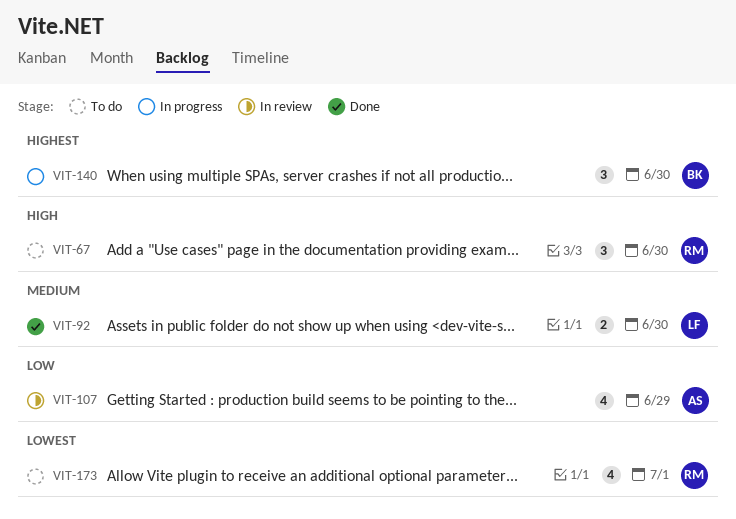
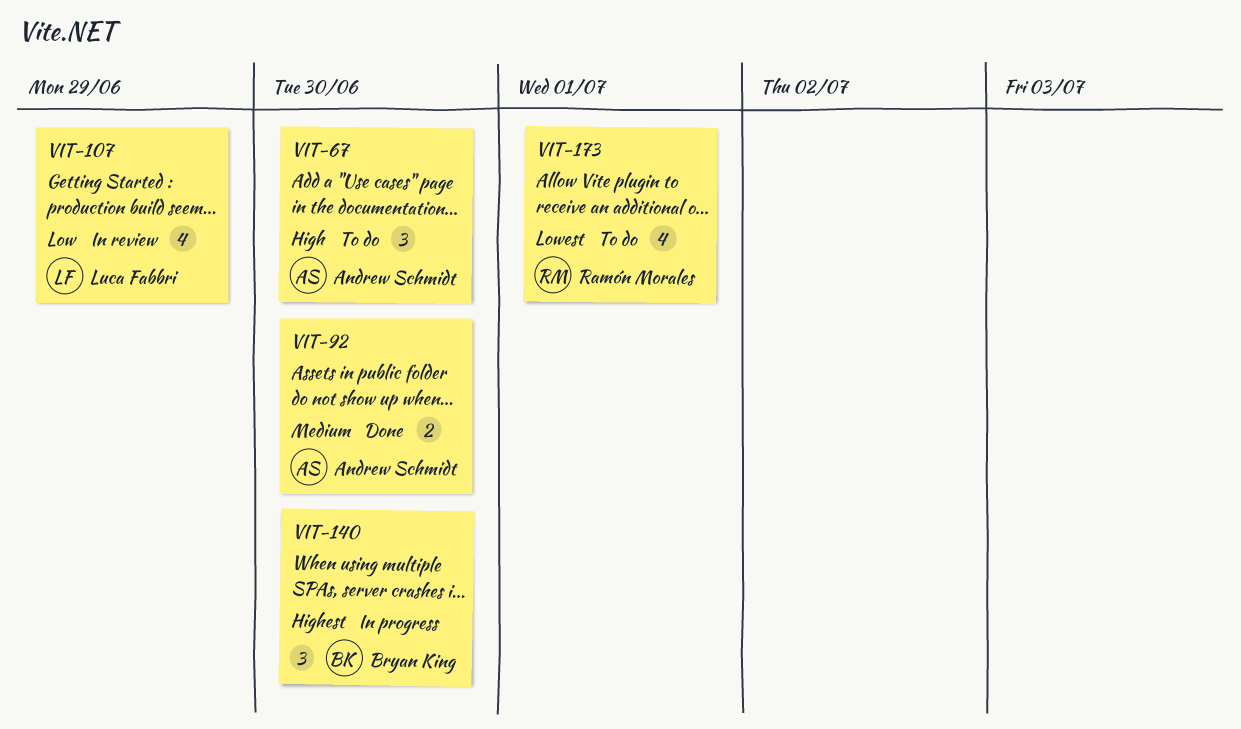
VIT-67, owner: Ramón Morales -> Andrew Schmidt
VIT-92, owner: Luca Fabbri -> Andrew Schmidt
VIT-107, owner: Andrew Schmidt -> Luca Fabbri

